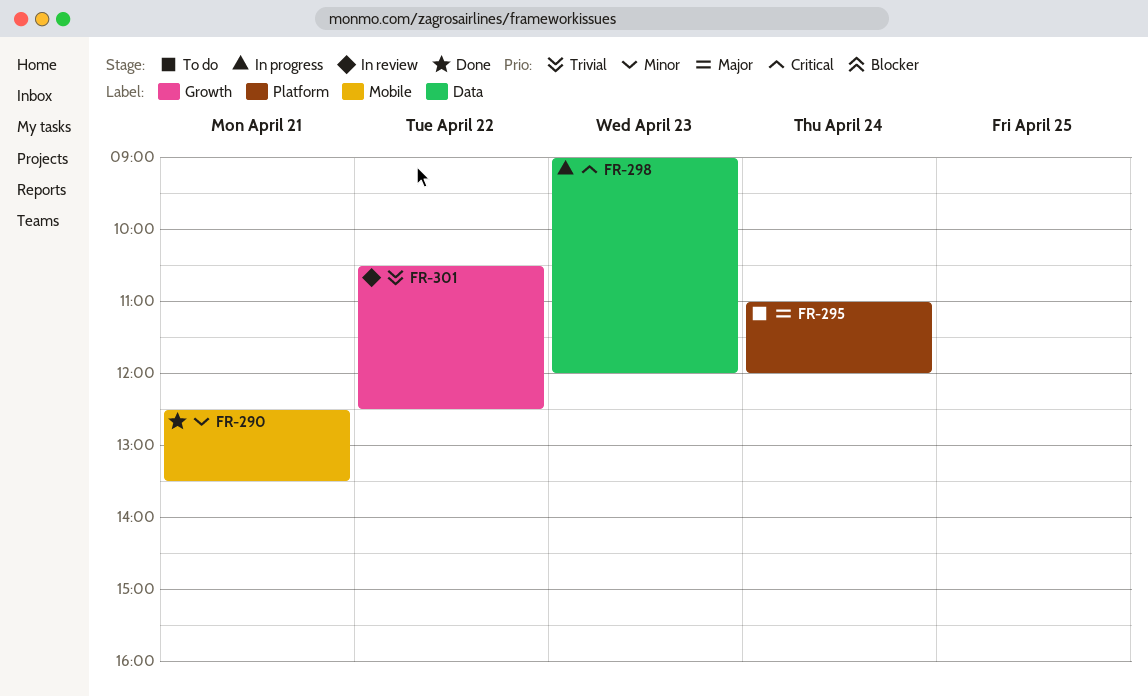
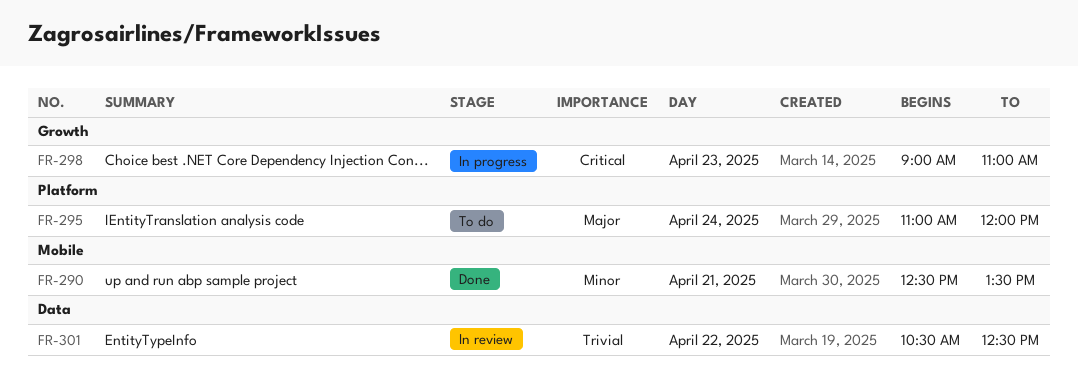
FR-298, label: Data -> Growth
FR-298, ends: 12:00 -> 11:00
FR-301, label: Growth -> Data

